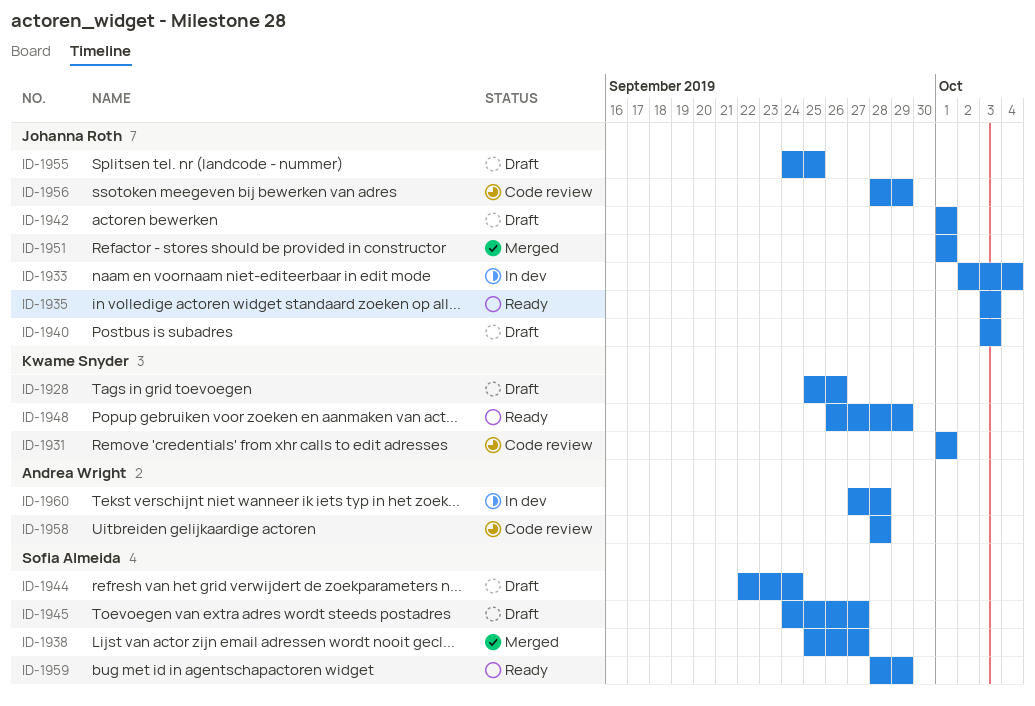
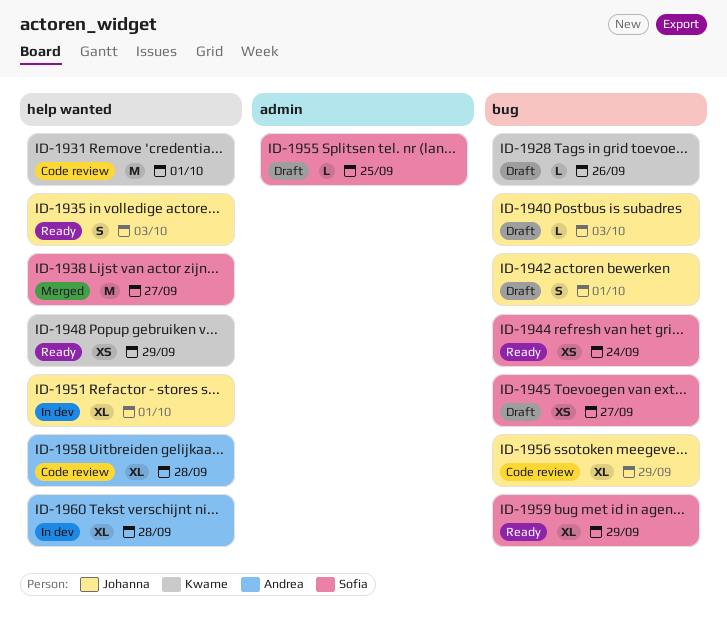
ID-1933: present -> none
ID-1944, status: Draft -> Ready
ID-1951, status: Merged -> In dev
ID-1955, owner: Johanna Roth -> Sofia Almeida

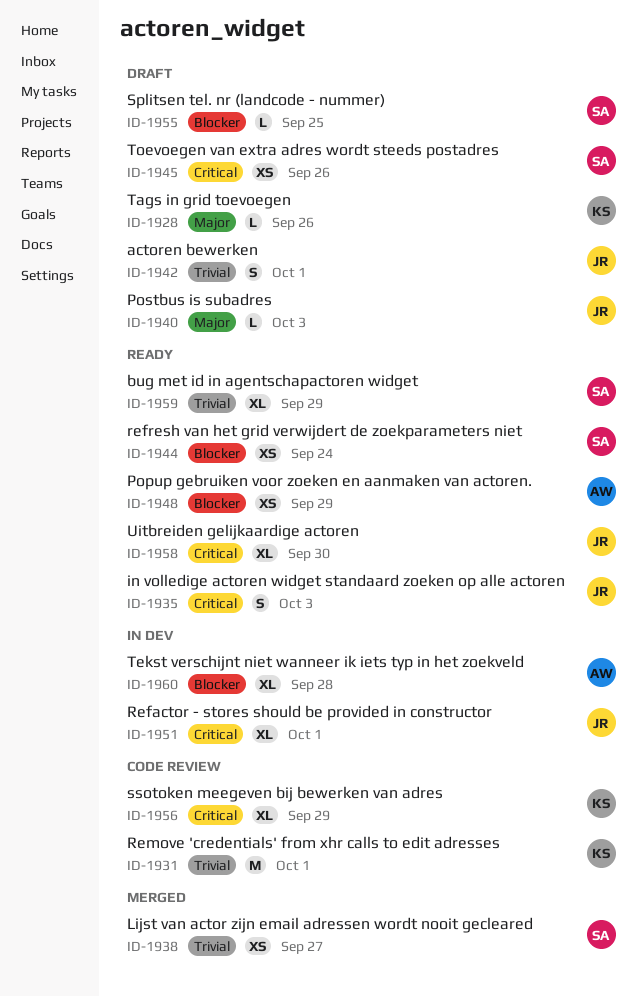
ID-1938, estimate: M -> XS
ID-1945, due: Sep 27 -> Sep 26
ID-1948, owner: Kwame -> Andrea
ID-1956, owner: Johanna -> Kwame
ID-1958, status: Code review -> Ready
ID-1958, owner: Andrea -> Johanna
ID-1958, due: Sep 28 -> Sep 30

